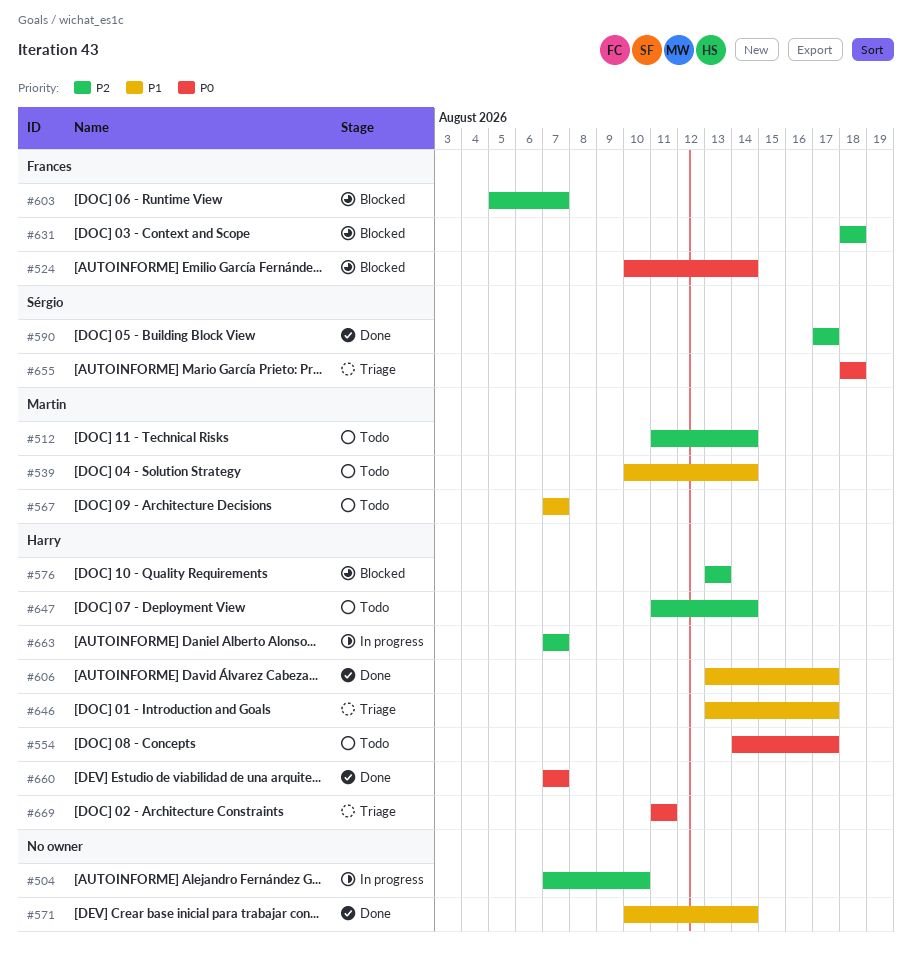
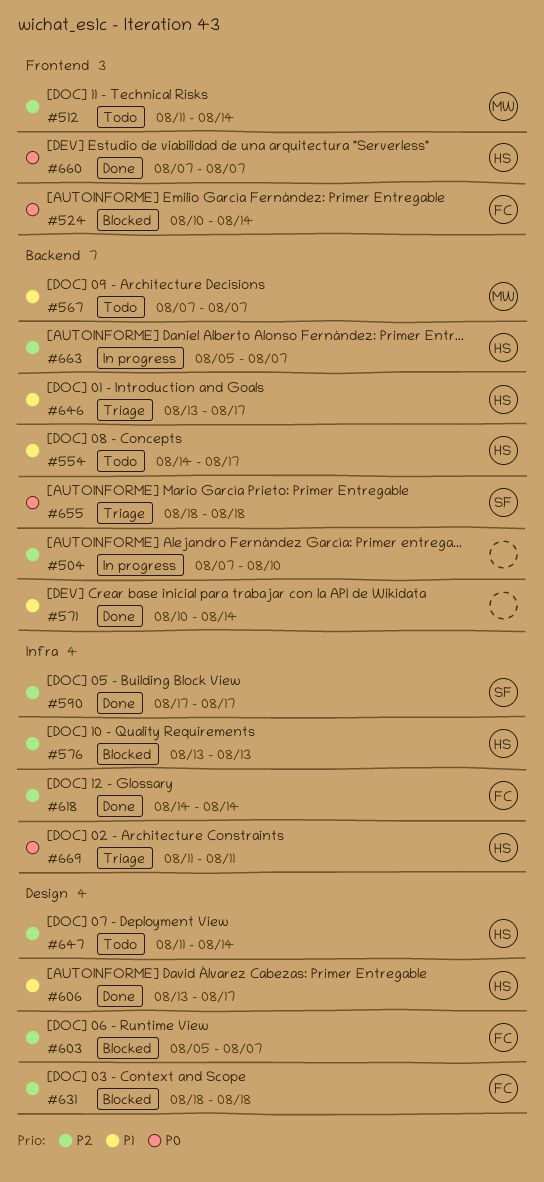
#539: present -> none
#554, priority: P0 -> P1
#618: none -> present
#663, start: Aug 7 -> Aug 5

